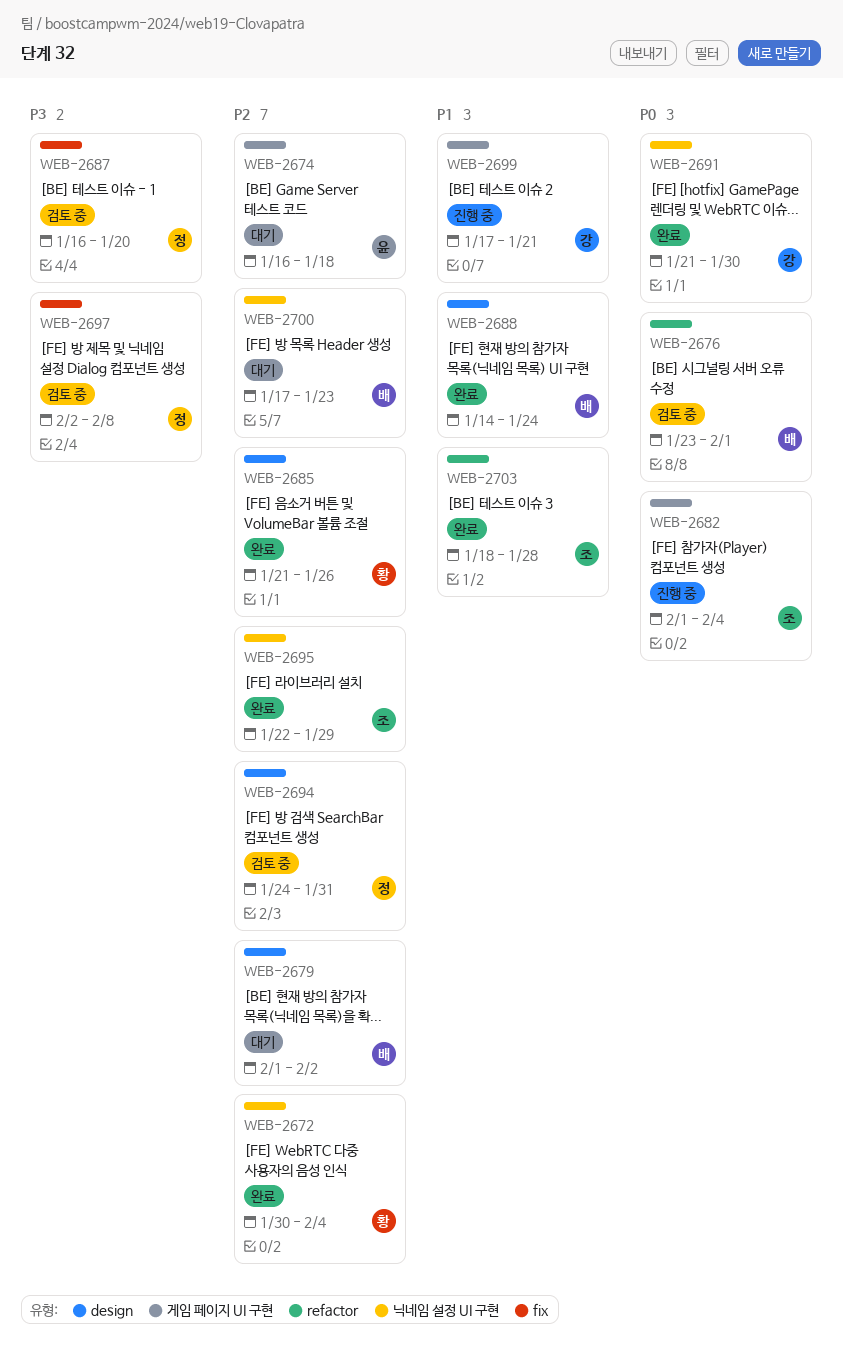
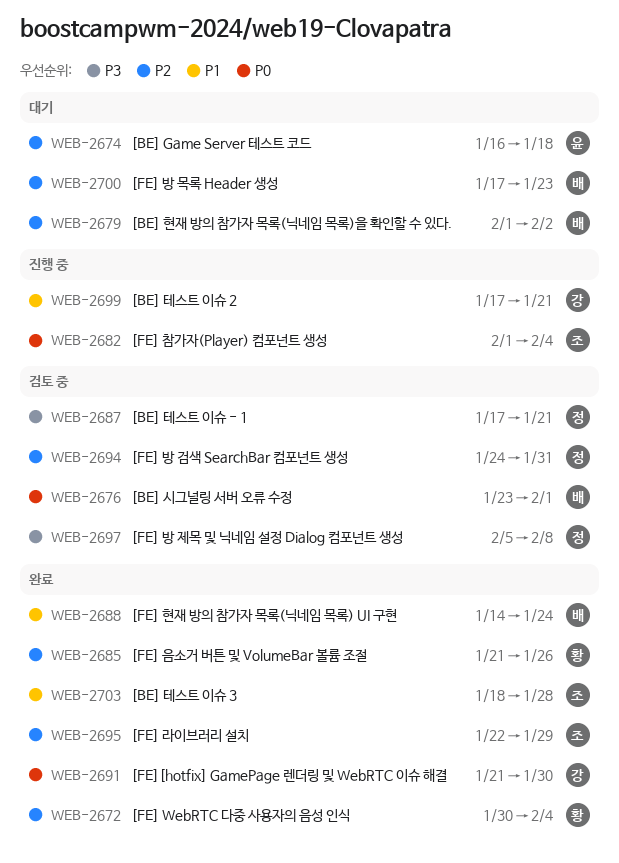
WEB-2687, start: Jan 16 -> Jan 17
WEB-2687, due: Jan 20 -> Jan 21
WEB-2697, start: Feb 2 -> Feb 5

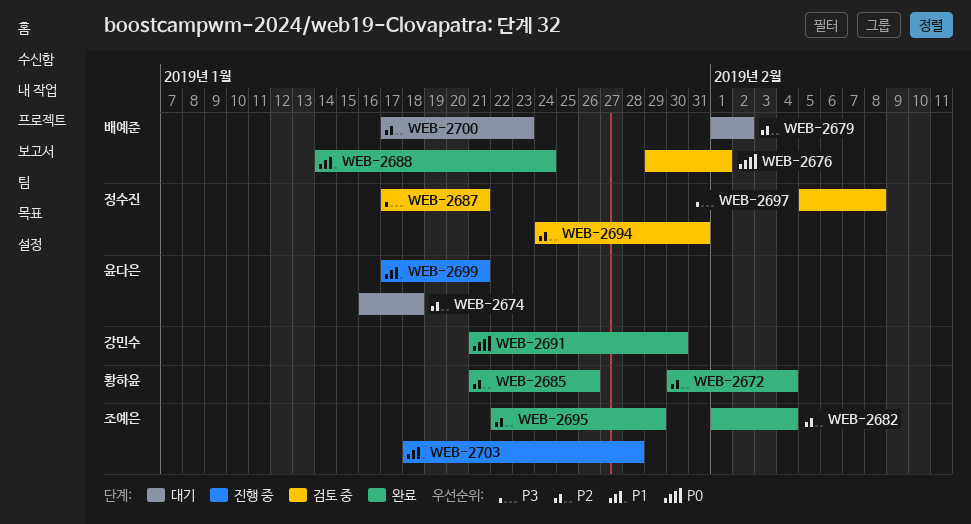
WEB-2676, start: Jan 23 -> Jan 29
WEB-2682, status: 진행 중 -> 완료
WEB-2682, priority: P0 -> P2
WEB-2699, owner: 강민수 -> 윤다은
WEB-2703, status: 완료 -> 진행 중

